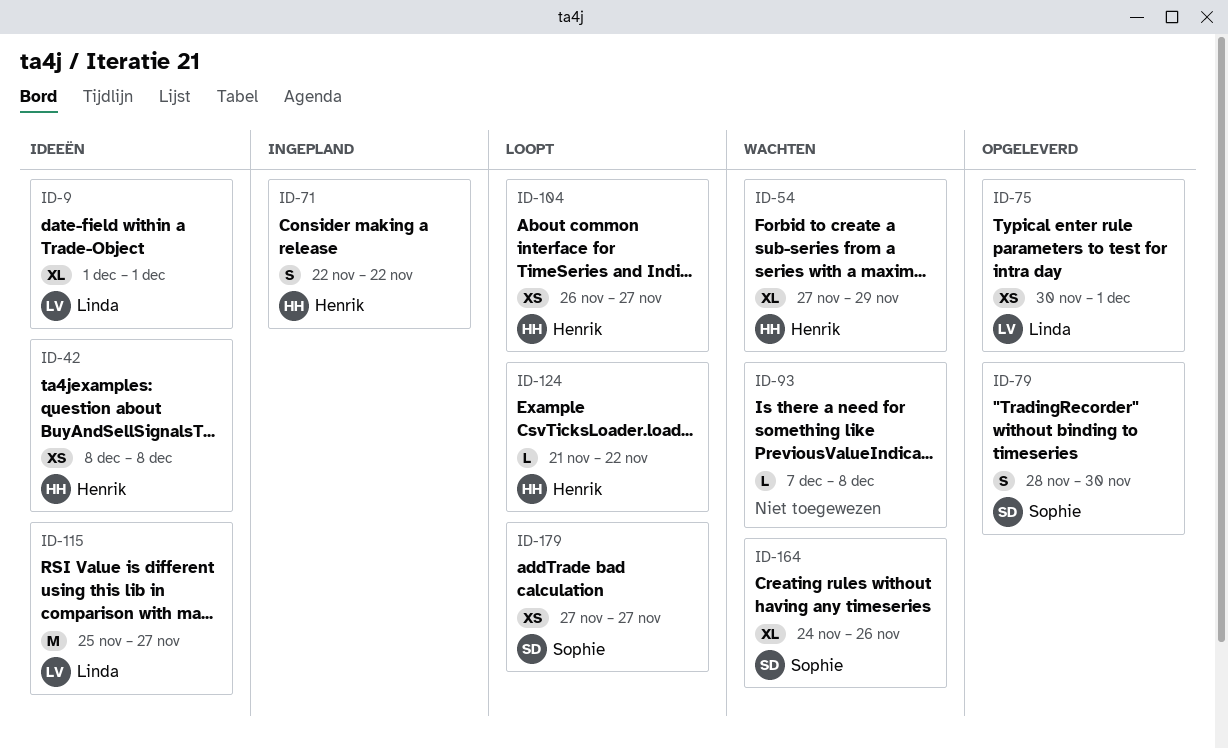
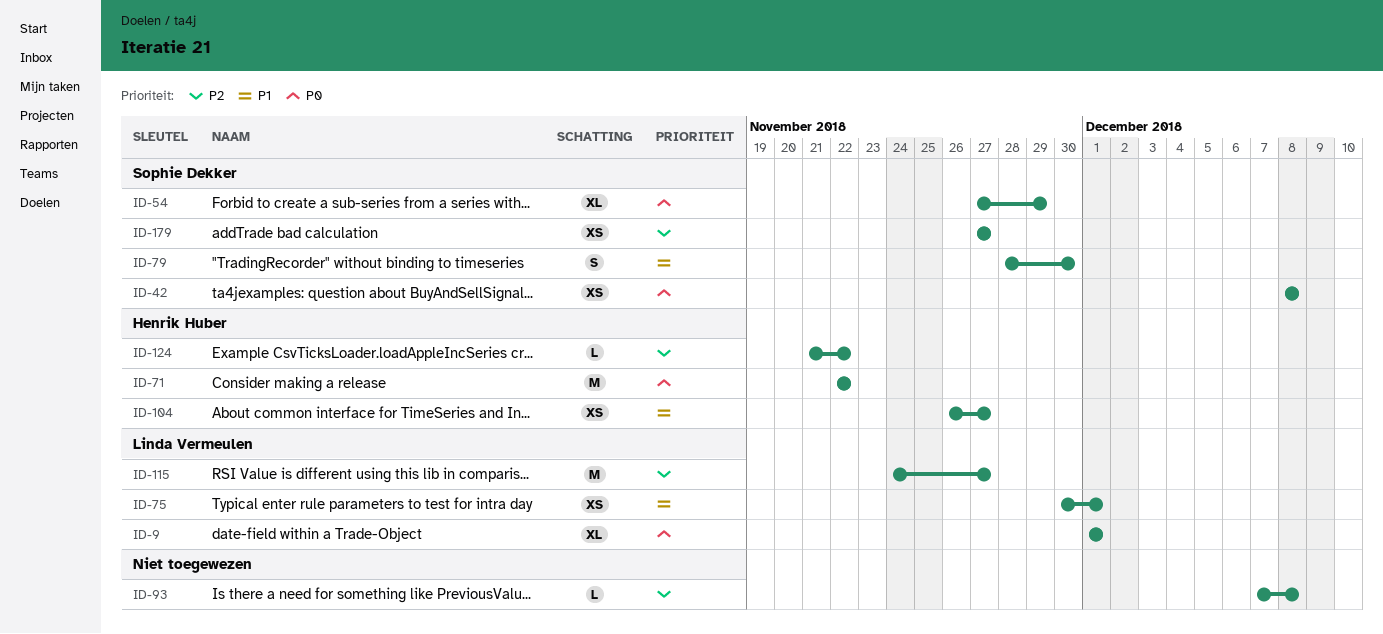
ID-42, owner: Henrik Huber -> Sophie Dekker
ID-54, owner: Henrik Huber -> Sophie Dekker
ID-71, estimate: S -> M
ID-115, start: Nov 25 -> Nov 24
ID-164: present -> none

